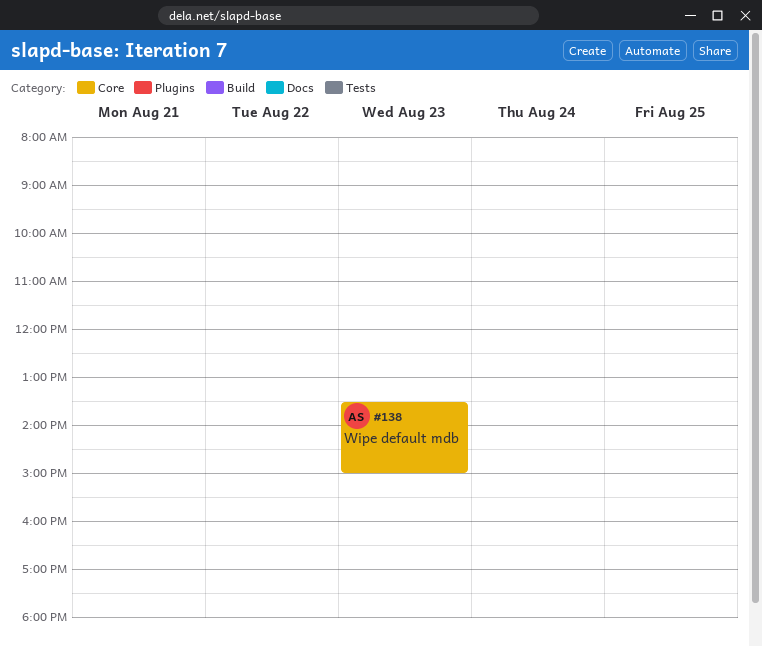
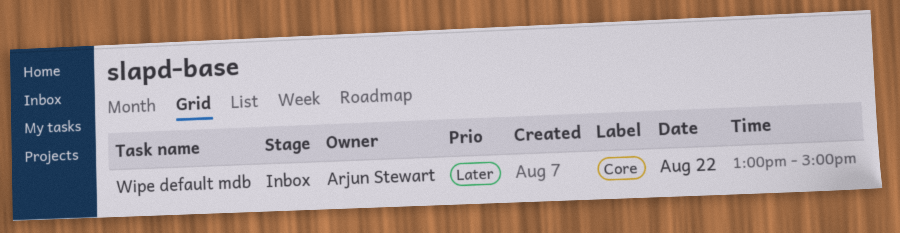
Wipe default mdb, day: Aug 23 -> Aug 22
Wipe default mdb, begins: 13:30 -> 13:00

